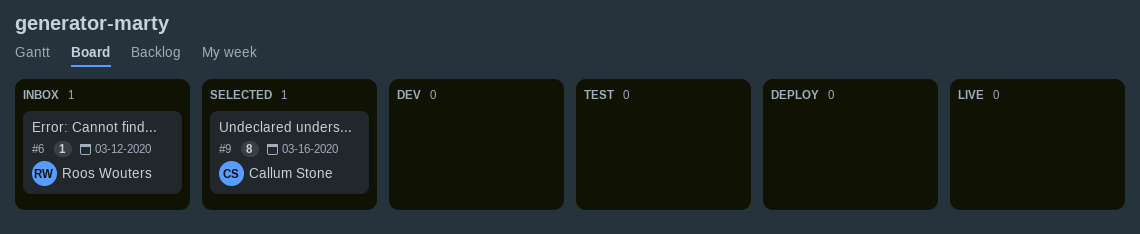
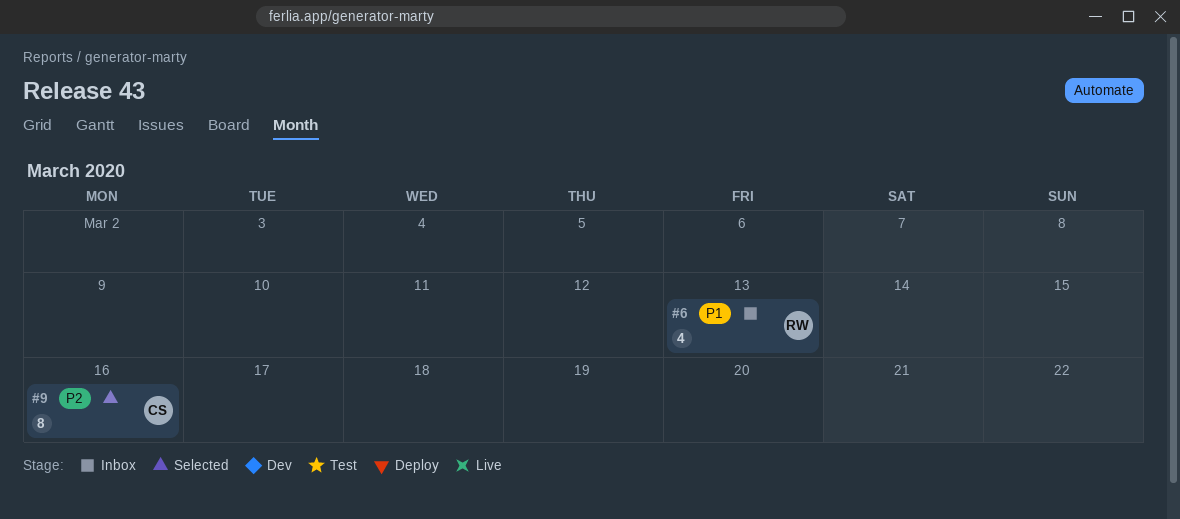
#6, estimate: 1 -> 4
#6, due: Mar 12 -> Mar 13

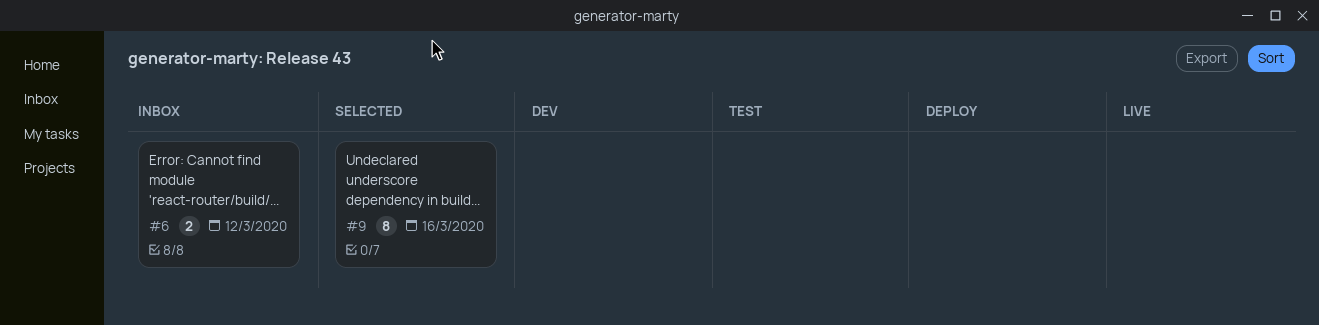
#6, estimate: 4 -> 2
#6, due: Mar 13 -> Mar 12

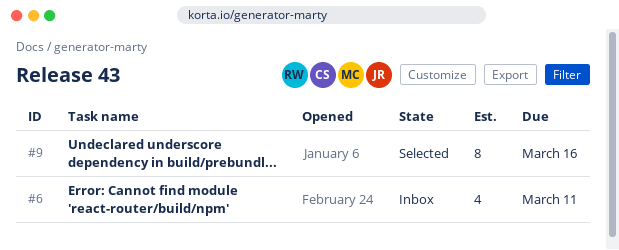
#6, estimate: 2 -> 4
#6, due: Mar 12 -> Mar 11

